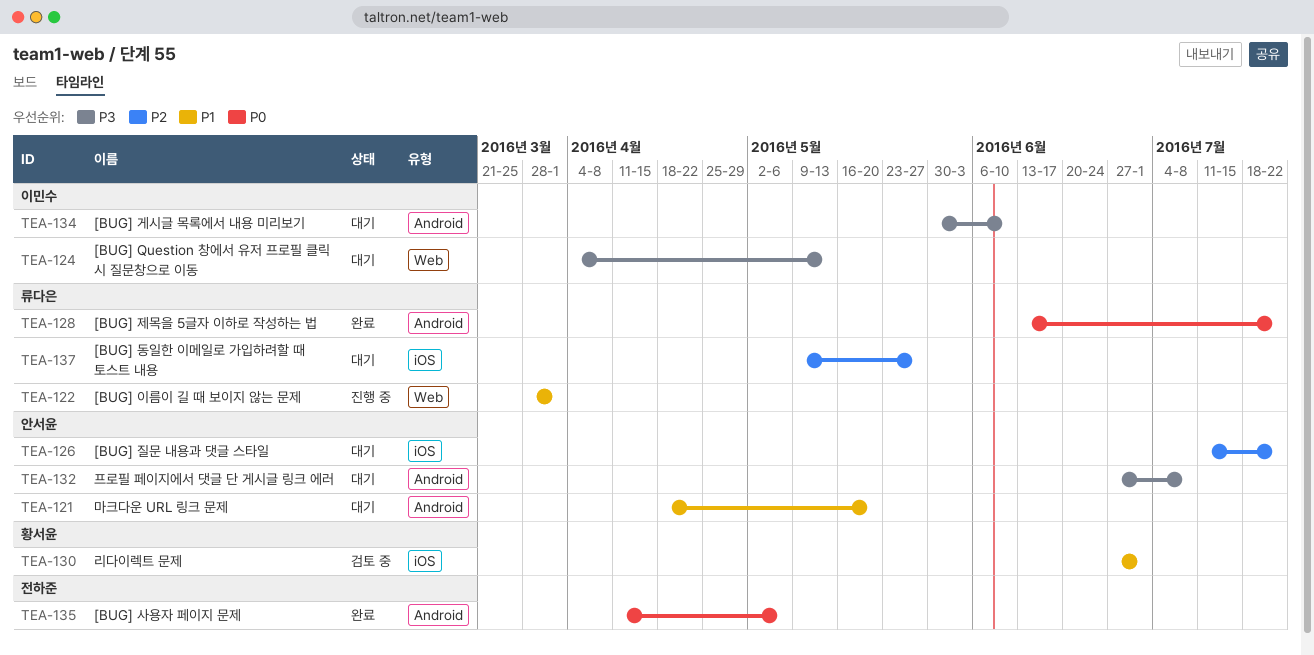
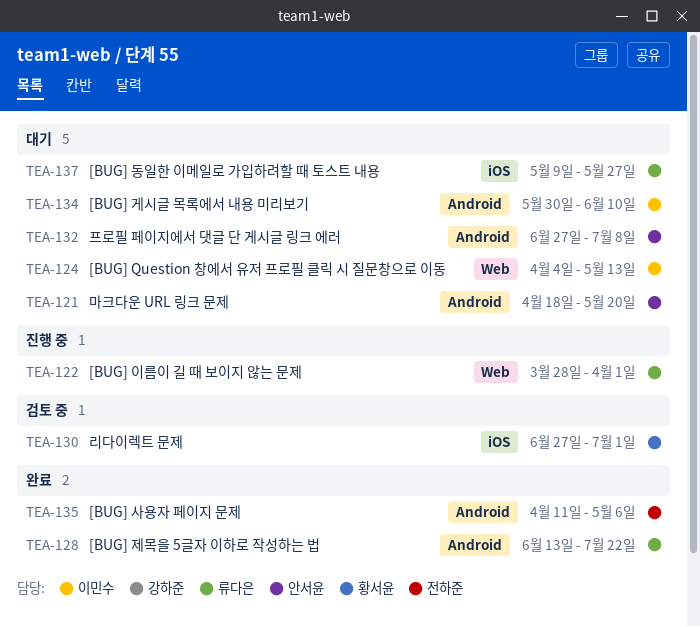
TEA-126: present -> none

